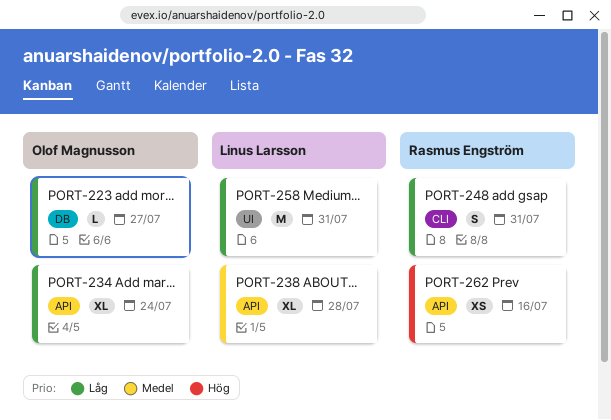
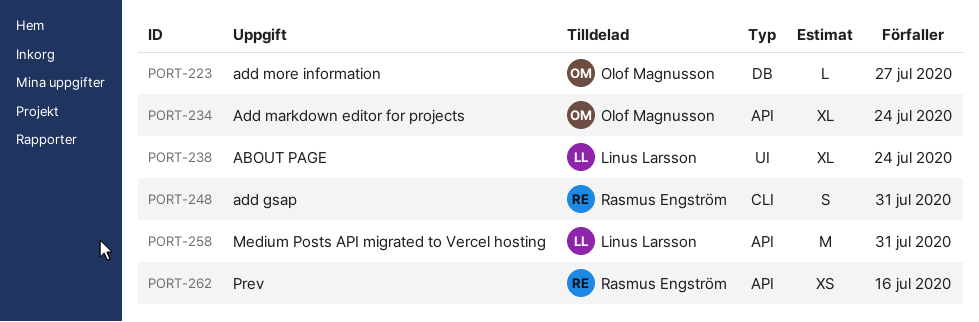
PORT-238, label: API -> UI
PORT-238, due: Jul 28 -> Jul 24
PORT-258, label: UI -> API

